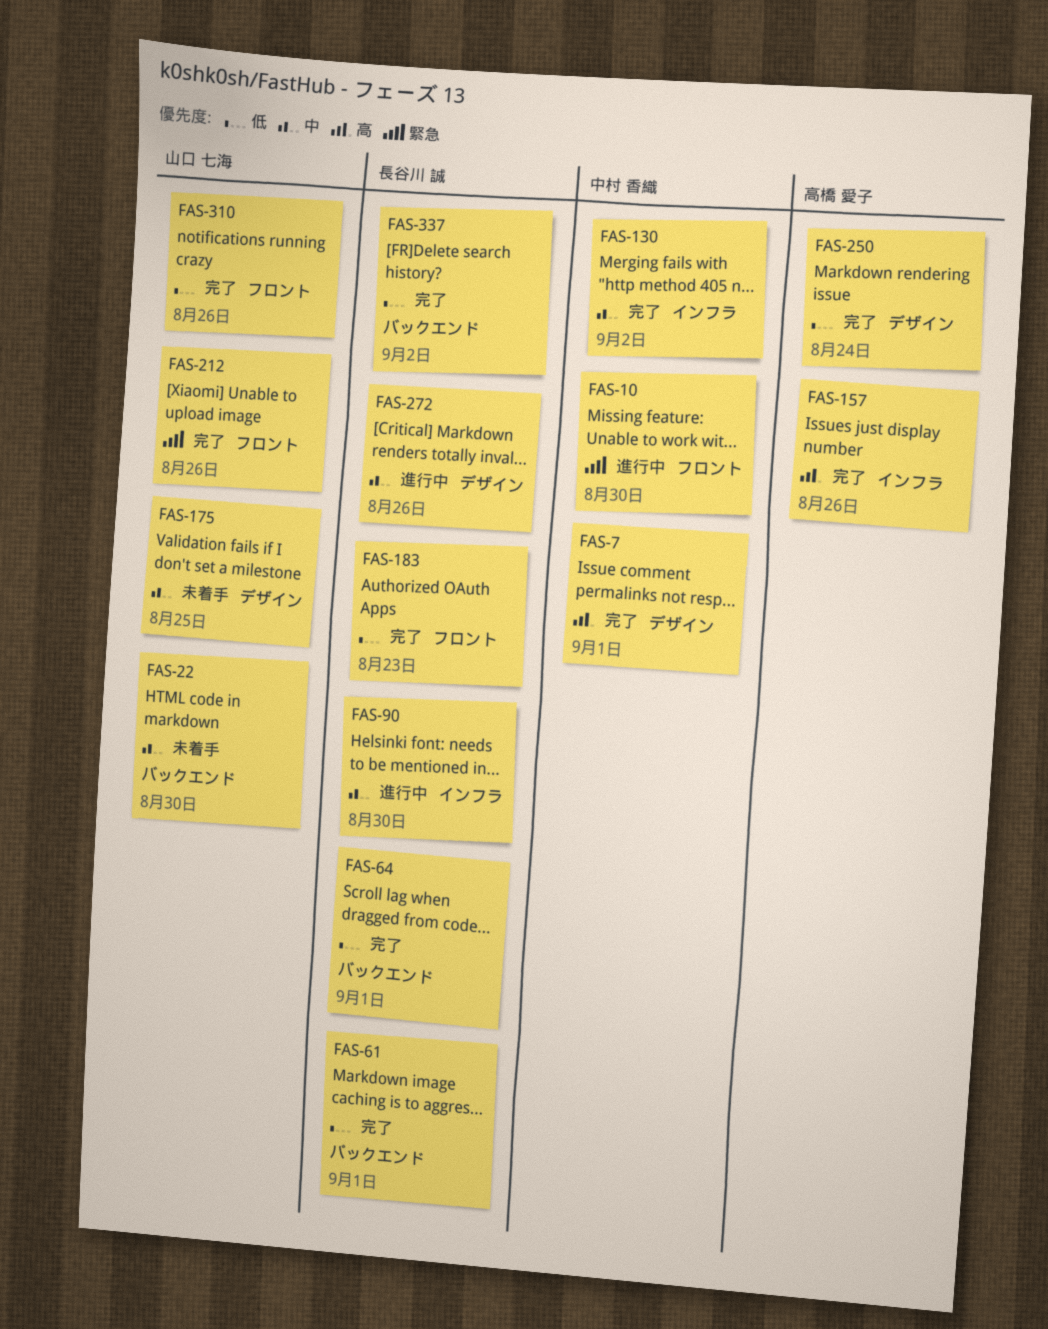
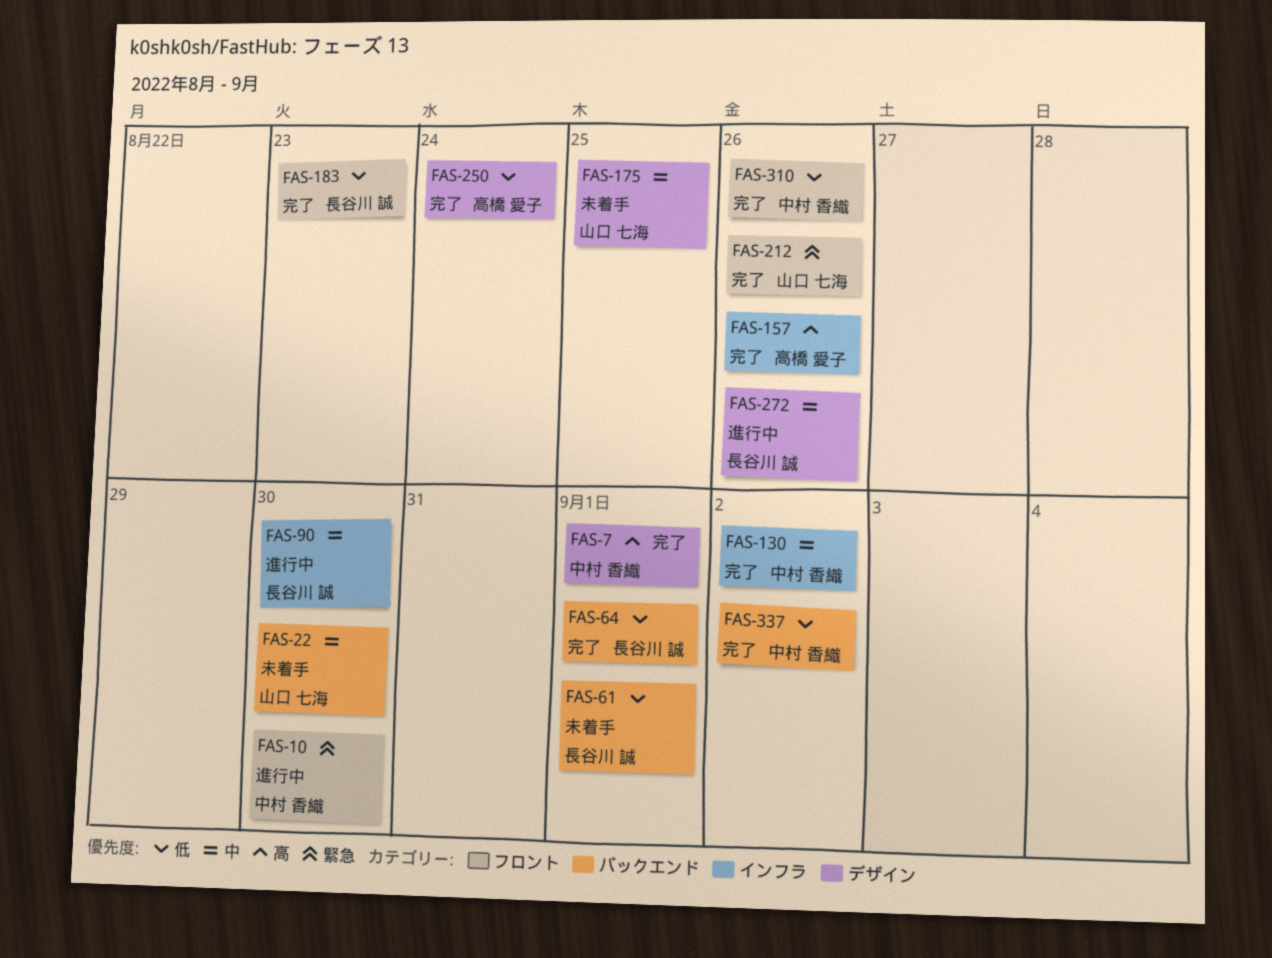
FAS-61, status: 完了 -> 未着手
FAS-310, owner: 山口 七海 -> 中村 香織
FAS-337, owner: 長谷川 誠 -> 中村 香織

